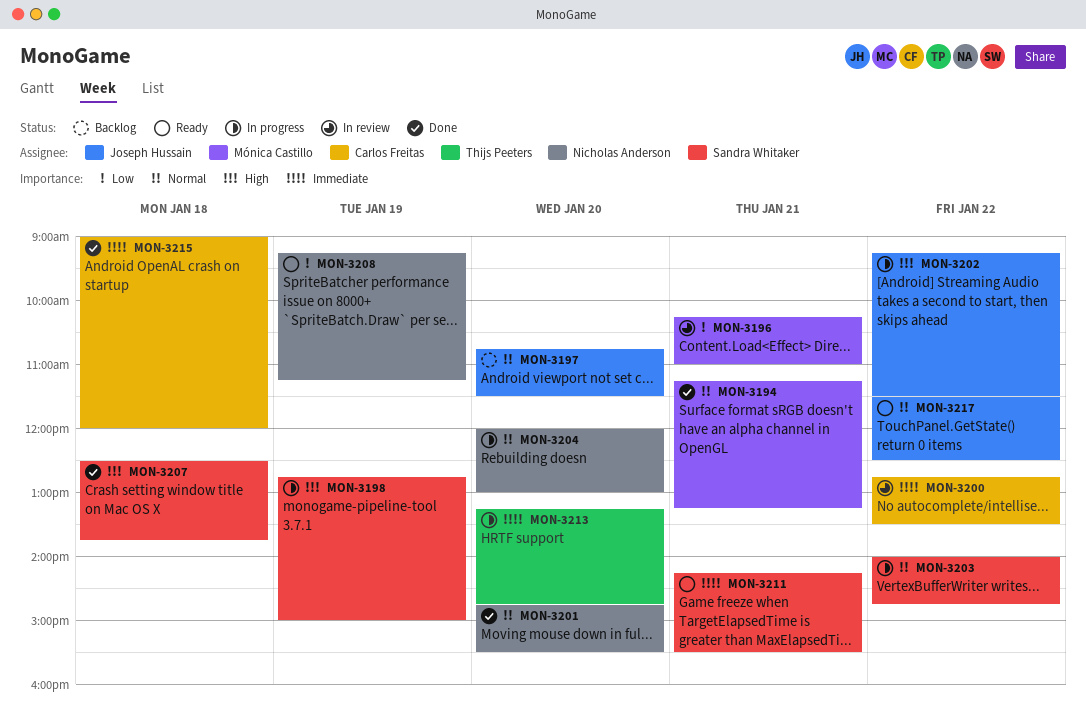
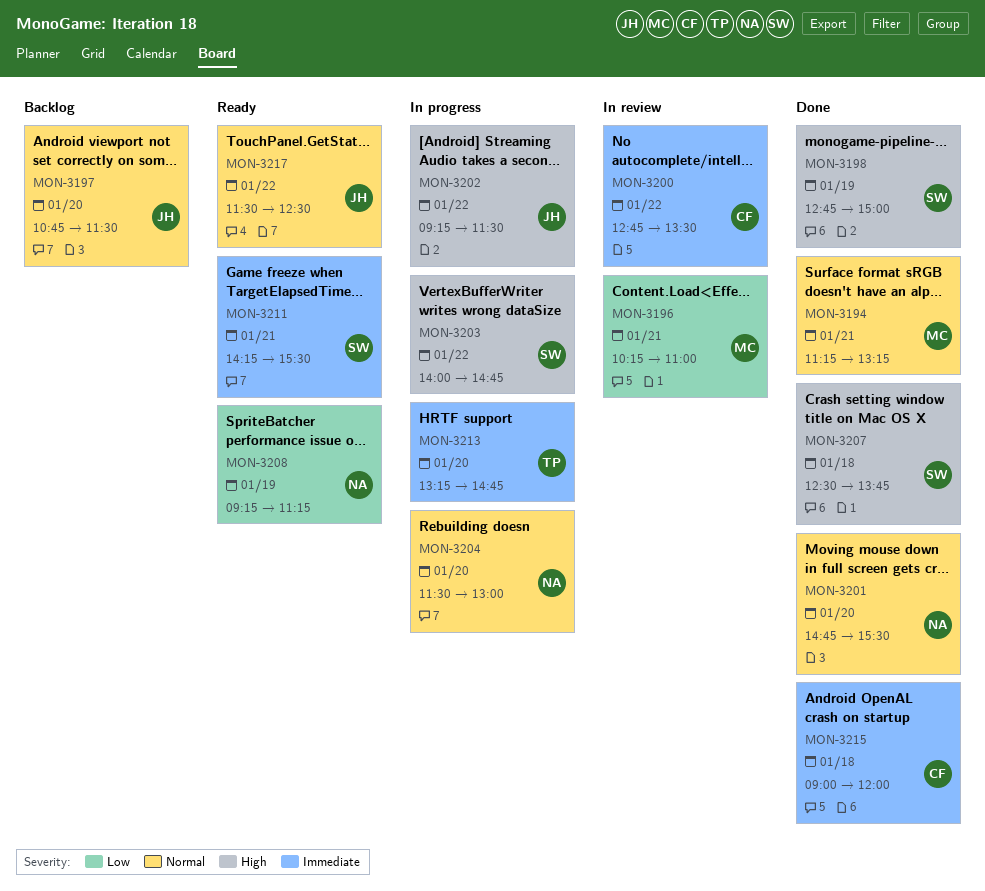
MON-3198, status: In progress -> Done
MON-3203, priority: Normal -> High
MON-3204, begins: 12:00 -> 11:30

